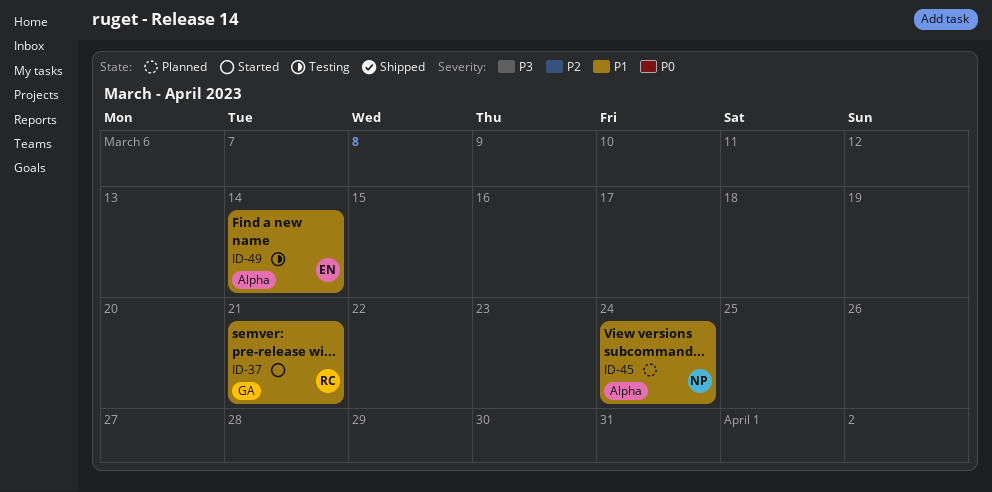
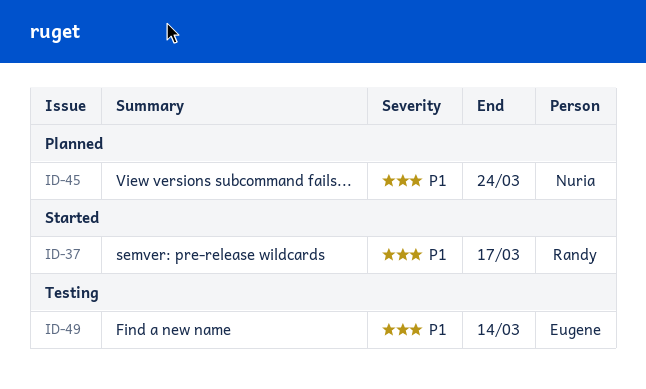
ID-37, due: Mar 21 -> Mar 17

